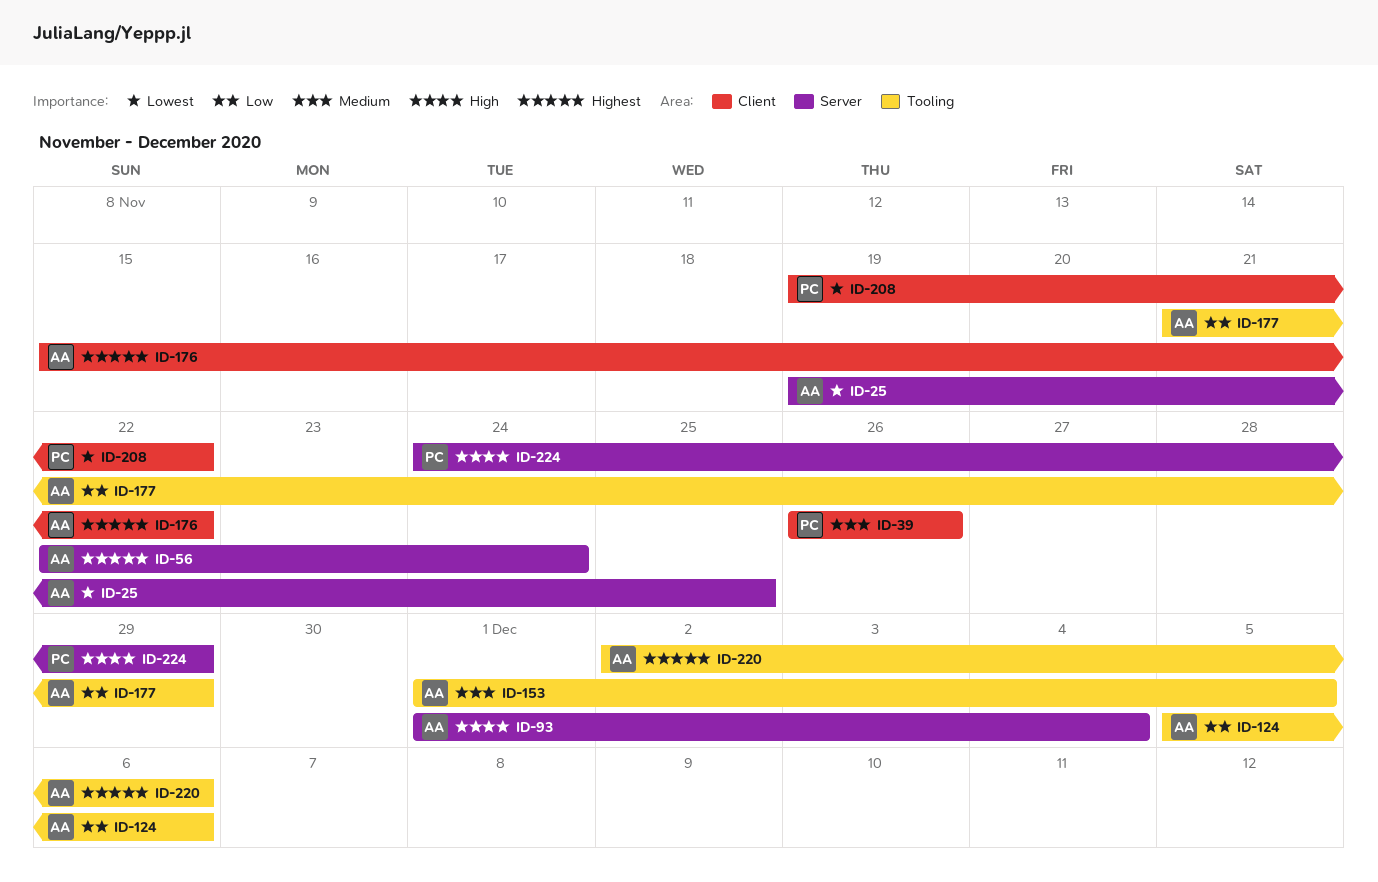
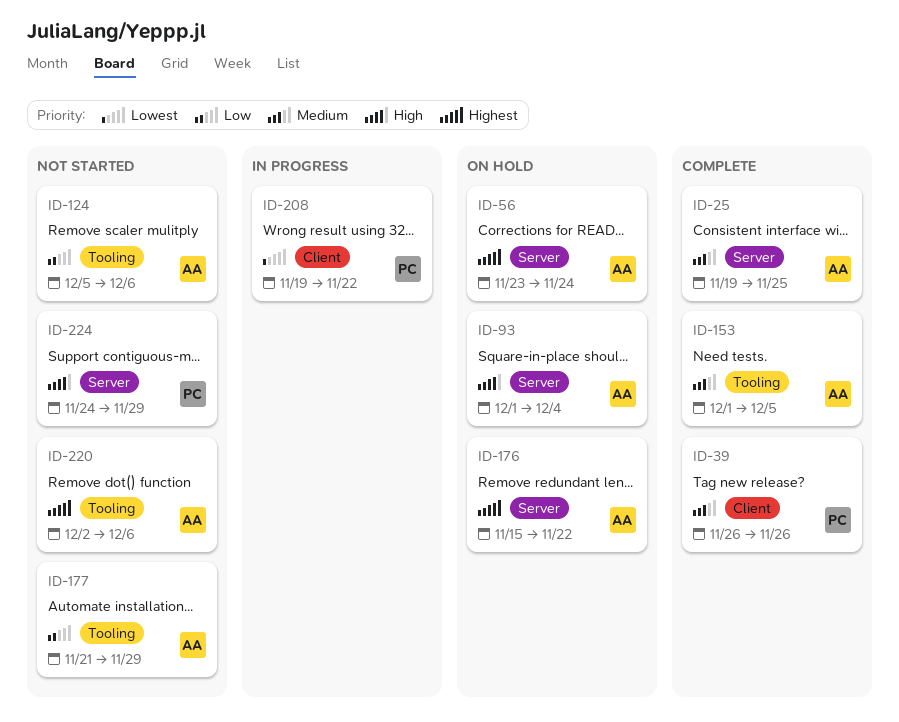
ID-25, priority: Lowest -> Medium
ID-56, start: Nov 22 -> Nov 23
ID-176, label: Client -> Server

